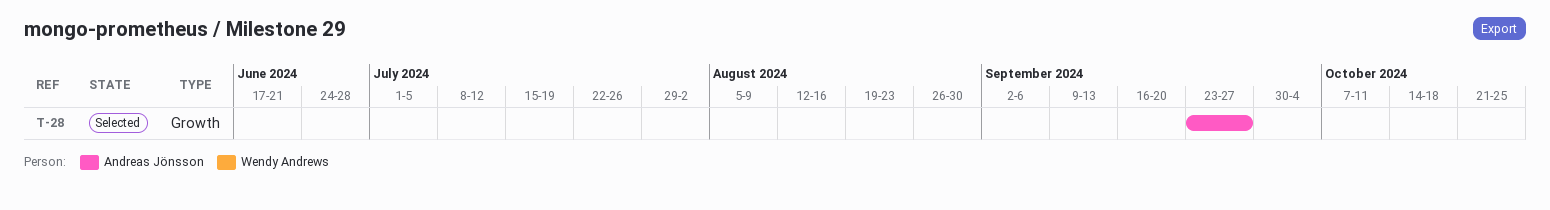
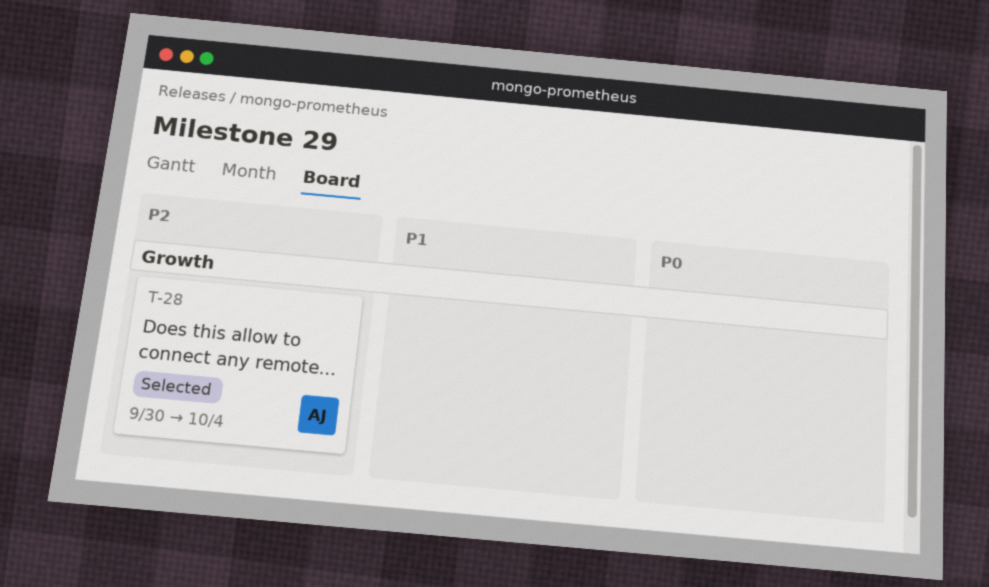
T-28, start: Sep 23 -> Sep 30
T-28, due: Sep 27 -> Oct 4

